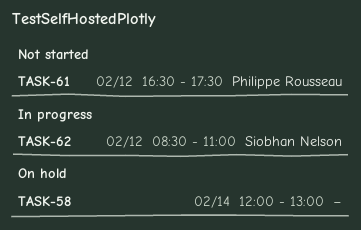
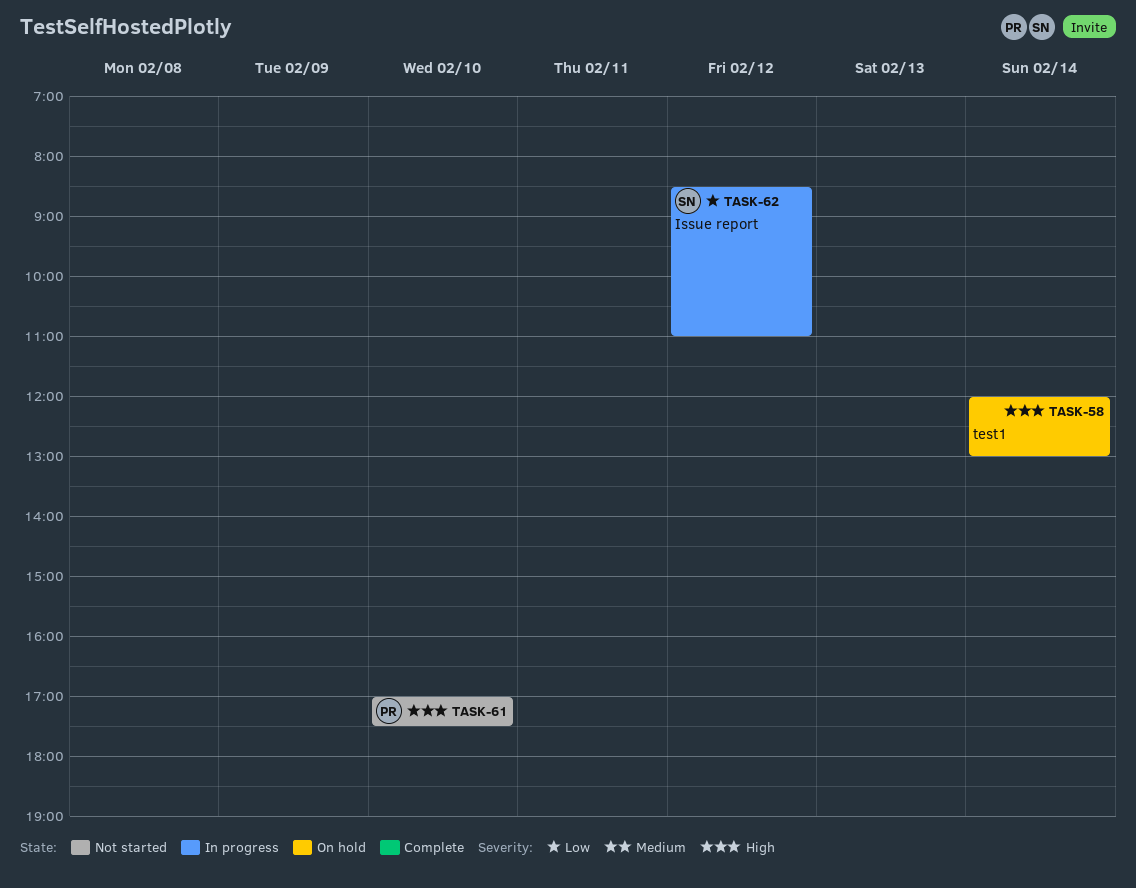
TASK-61, day: Feb 12 -> Feb 10
TASK-61, begins: 16:30 -> 17:00

